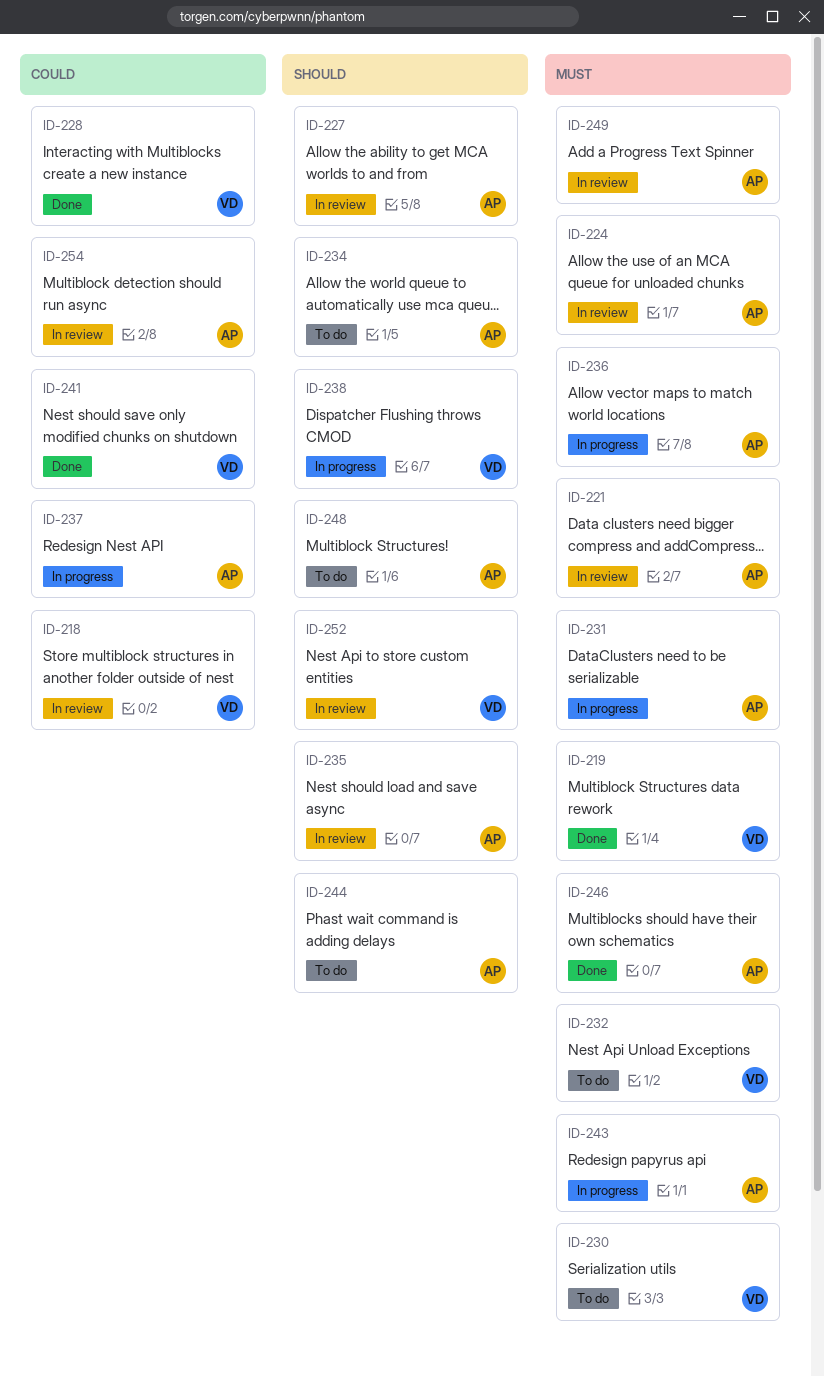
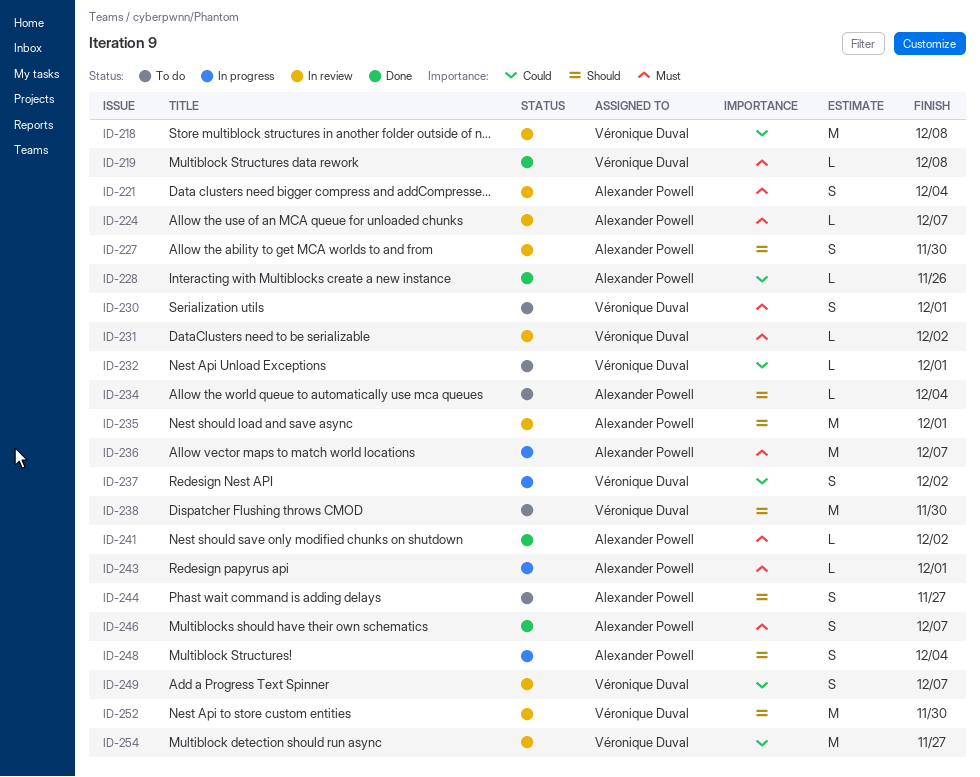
ID-228, owner: Véronique Duval -> Alexander Powell
ID-231, status: In progress -> In review
ID-231, owner: Alexander Powell -> Véronique Duval
ID-232, priority: Must -> Could
ID-237, owner: Alexander Powell -> Véronique Duval
ID-238, status: In progress -> To do
ID-241, owner: Véronique Duval -> Alexander Powell
ID-241, priority: Could -> Must
ID-248, status: To do -> In progress
ID-249, owner: Alexander Powell -> Véronique Duval
ID-249, priority: Must -> Could
ID-254, owner: Alexander Powell -> Véronique Duval

